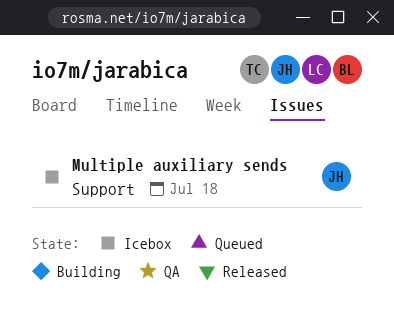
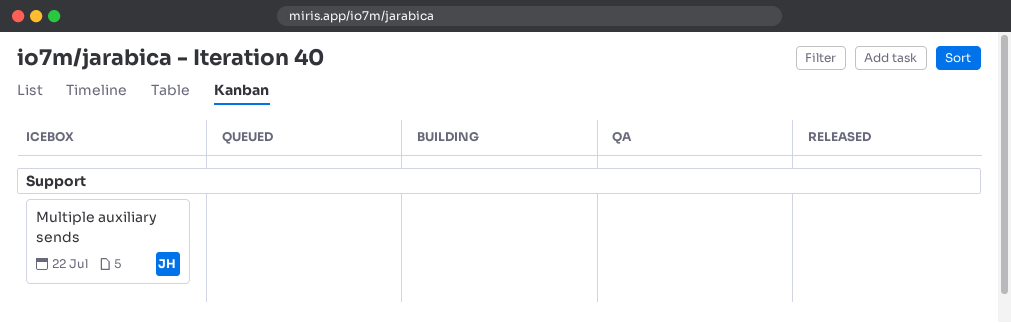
Multiple auxiliary sends, due: Jul 18 -> Jul 22

